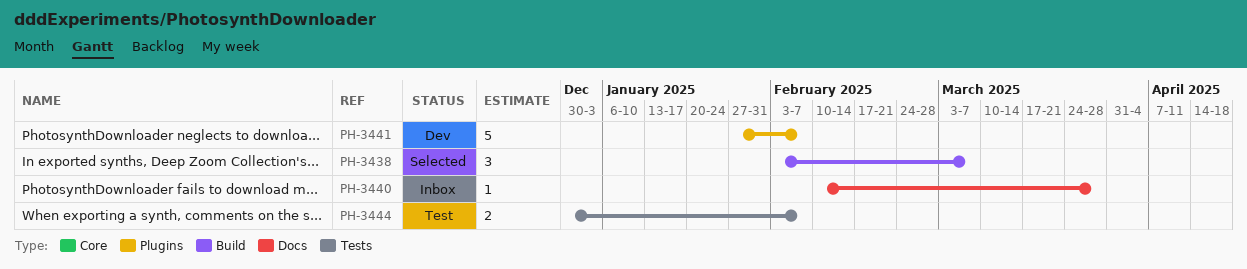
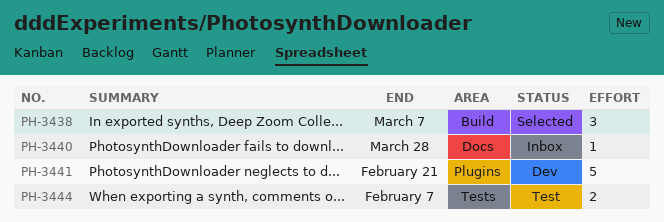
PH-3441, due: Feb 7 -> Feb 21

